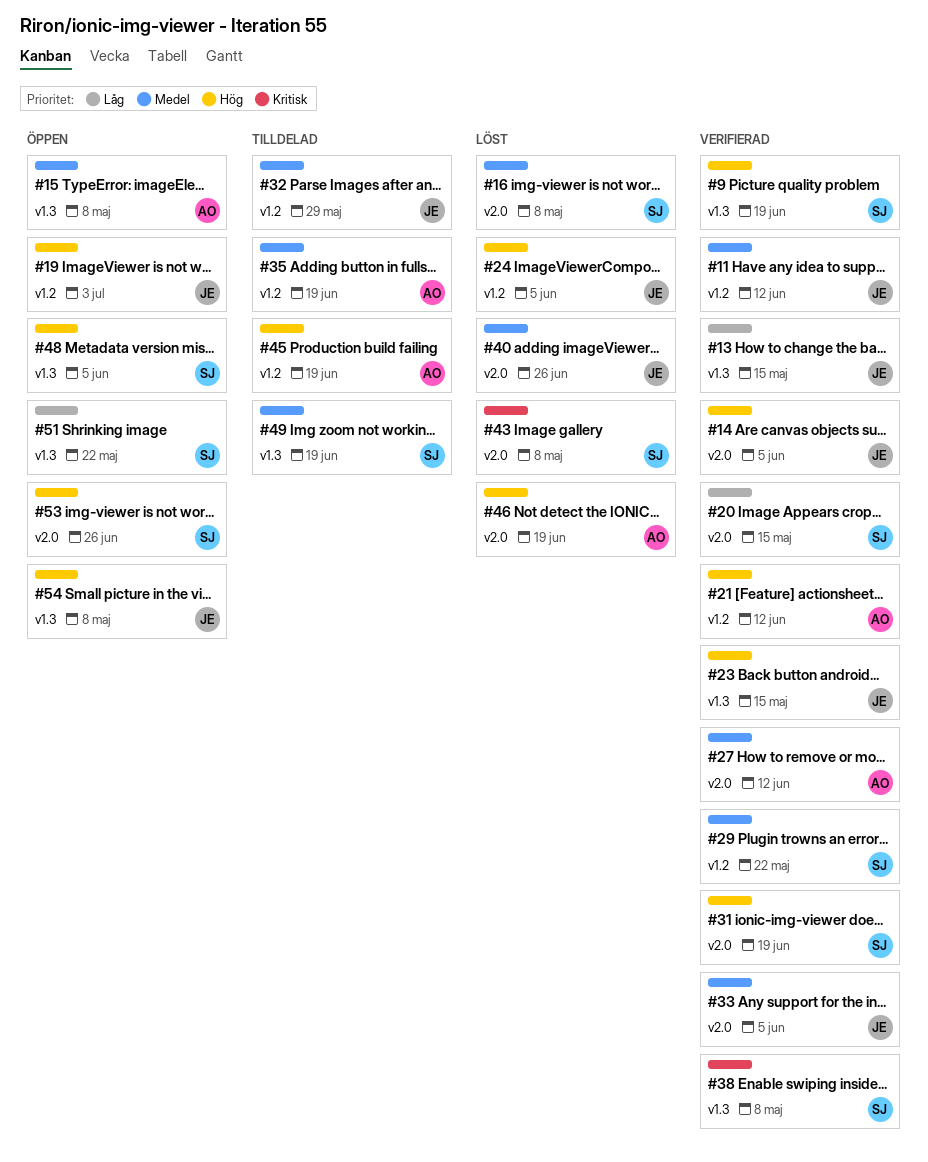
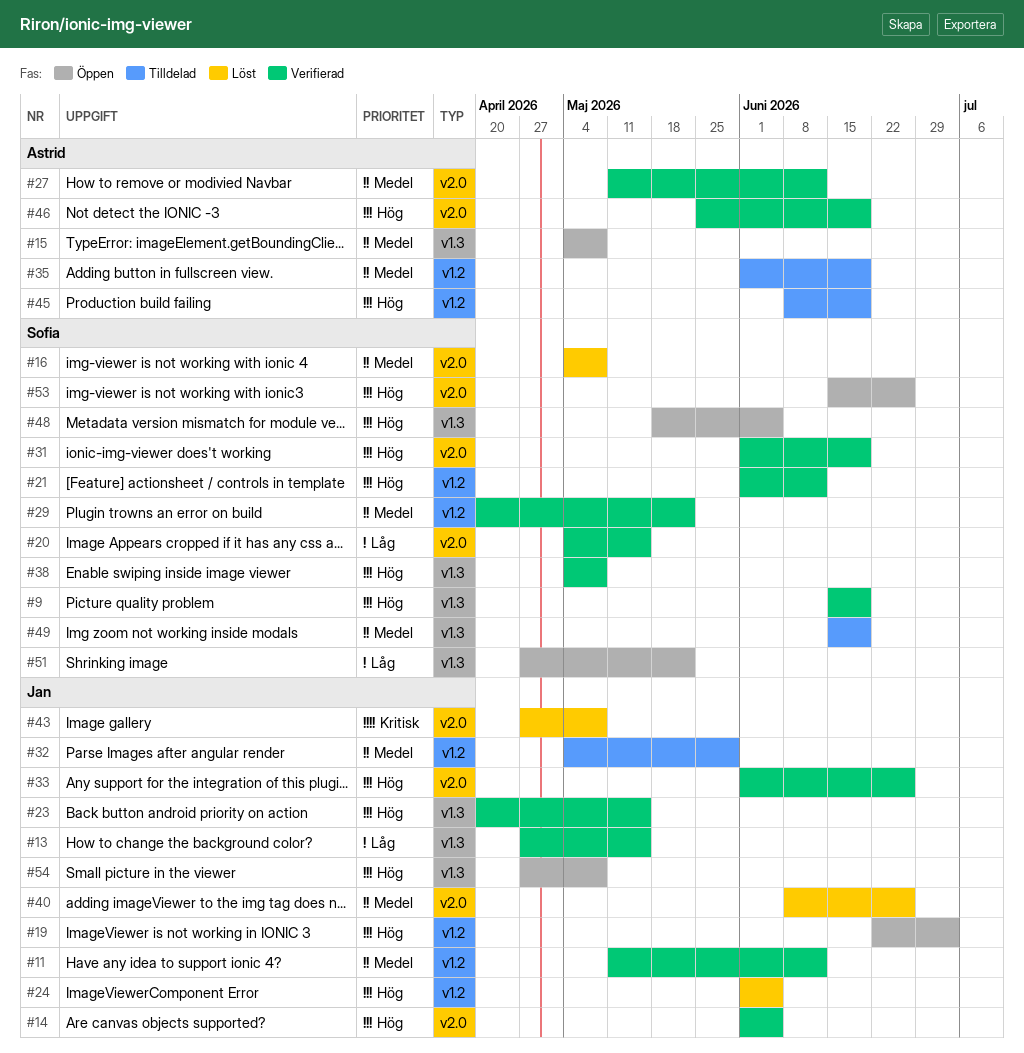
#21, owner: Astrid -> Sofia
#33, priority: Medel -> Hög
#33, due: Jun 5 -> Jun 26
#38, priority: Kritisk -> Hög
#43, owner: Sofia -> Jan
#46, status: Löst -> Verifierad

